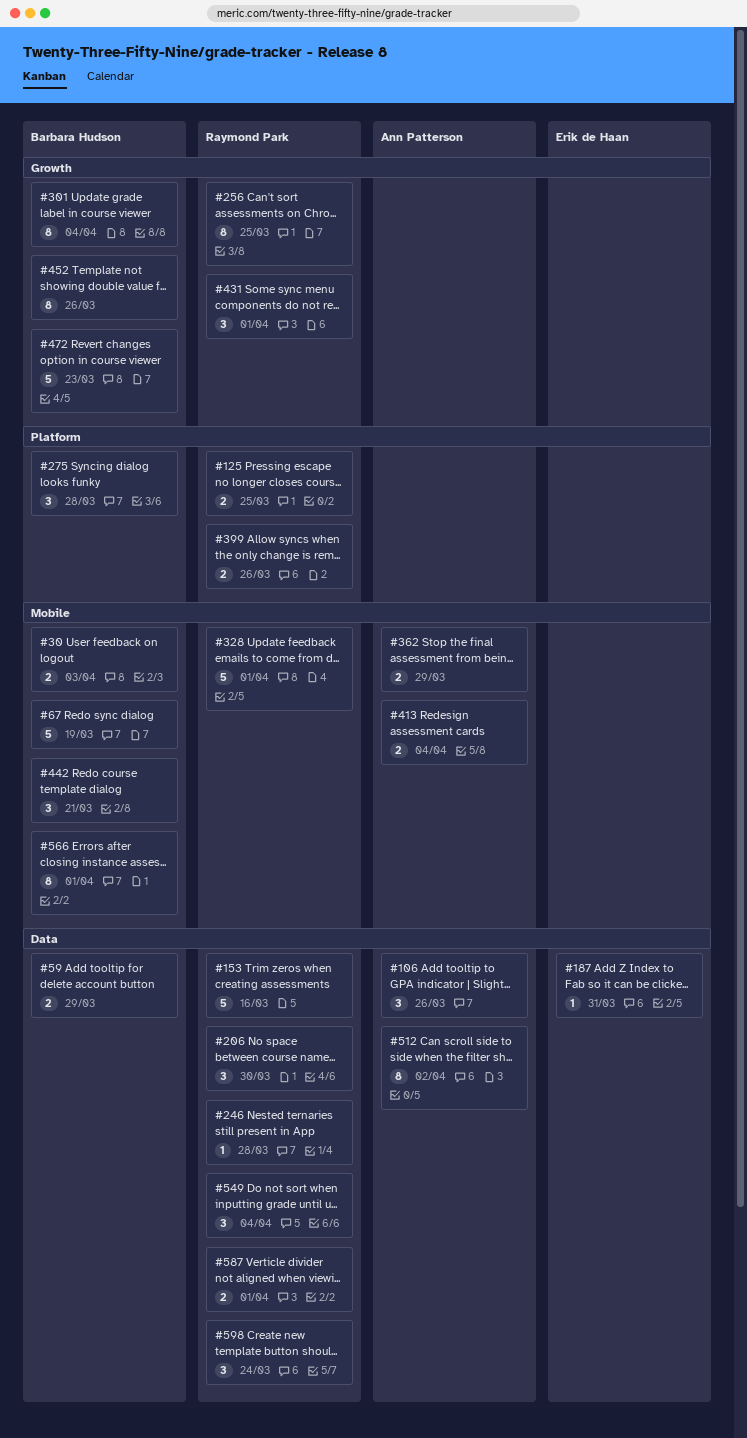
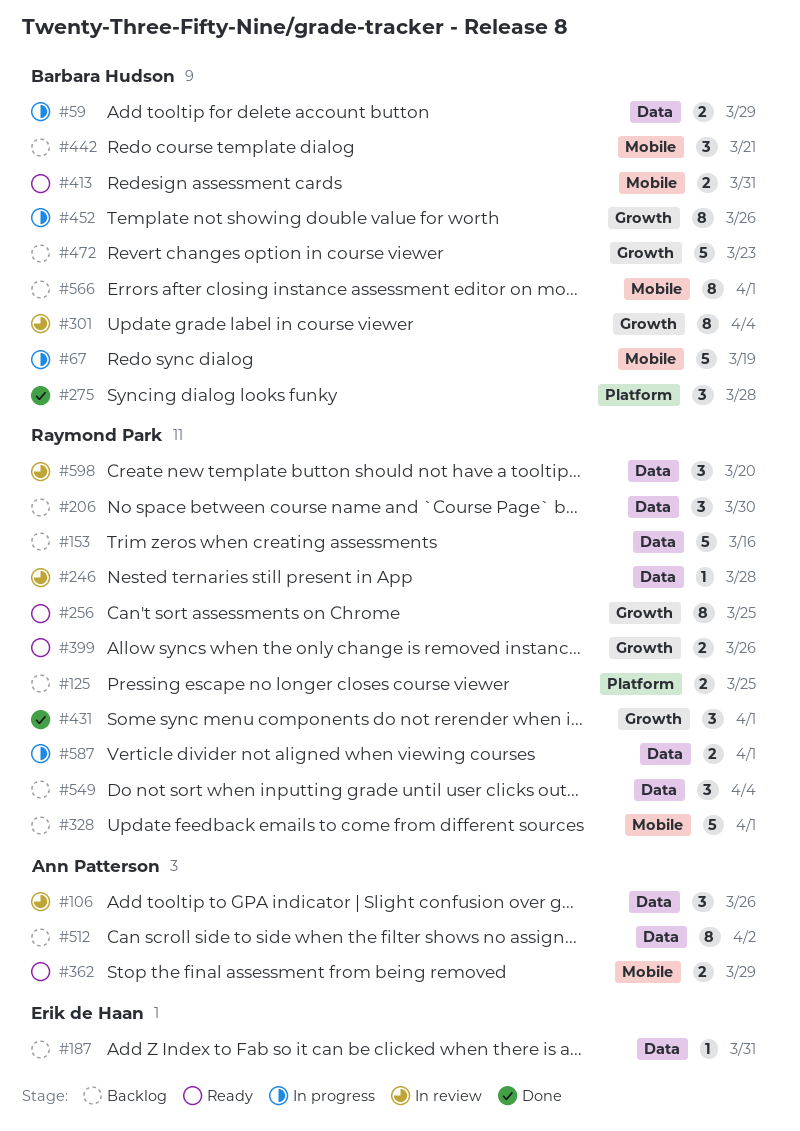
#30: present -> none
#399, label: Platform -> Growth
#413, owner: Ann Patterson -> Barbara Hudson
#413, due: Apr 4 -> Mar 31
#598, due: Mar 24 -> Mar 20

